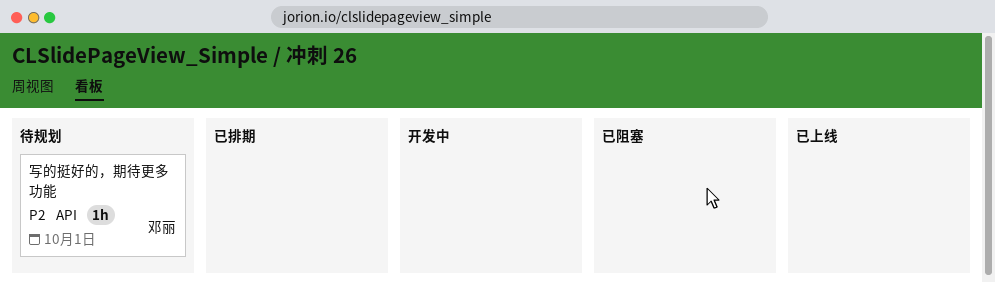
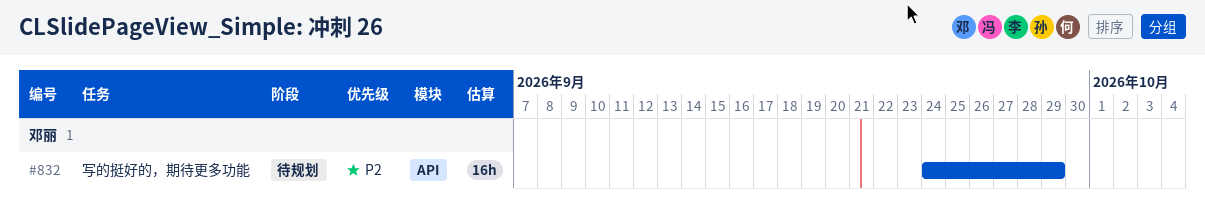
写的挺好的，期待更多功能, estimate: 1h -> 16h
写的挺好的，期待更多功能, due: Oct 1 -> Sep 29

